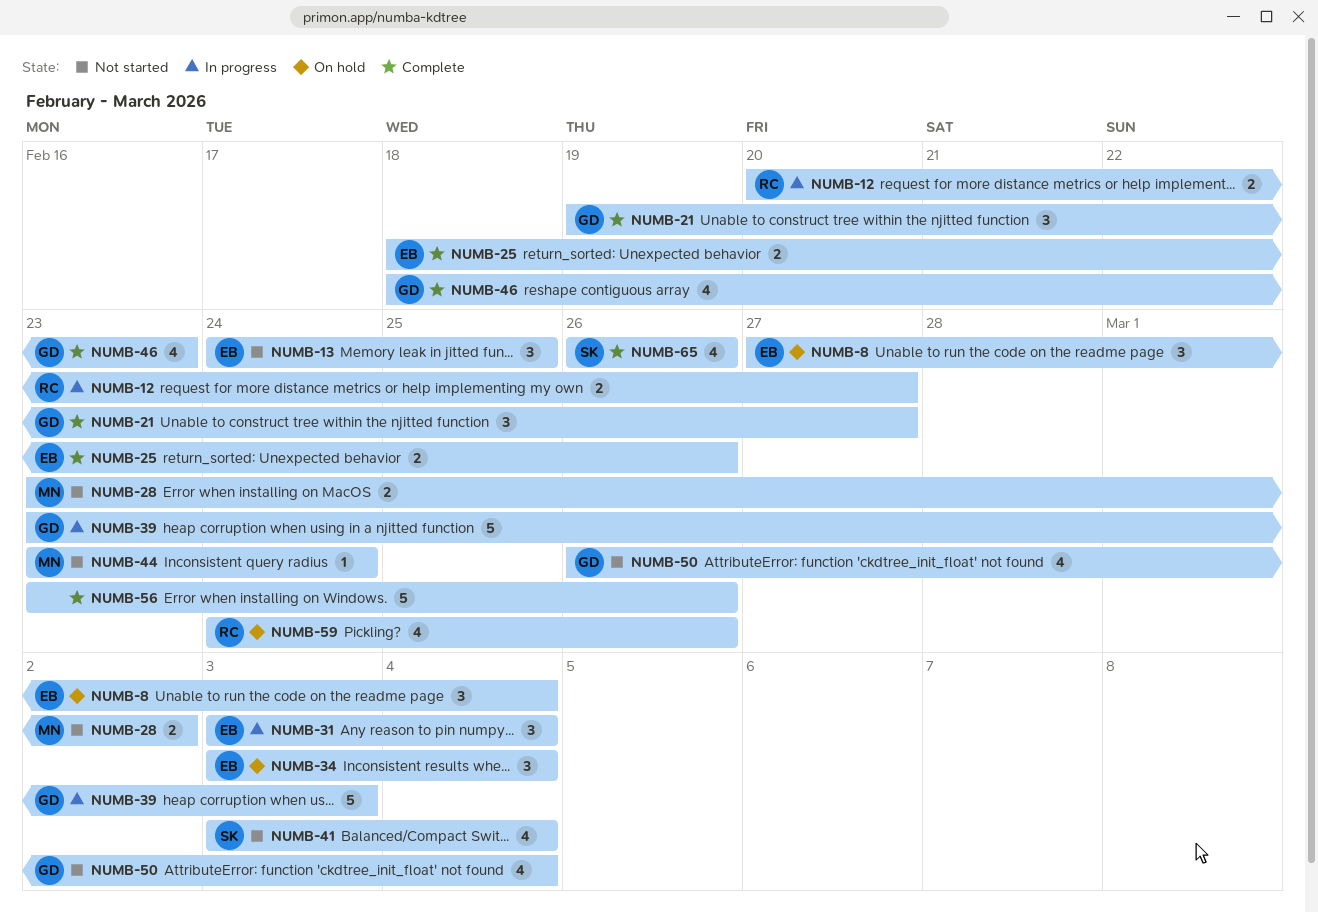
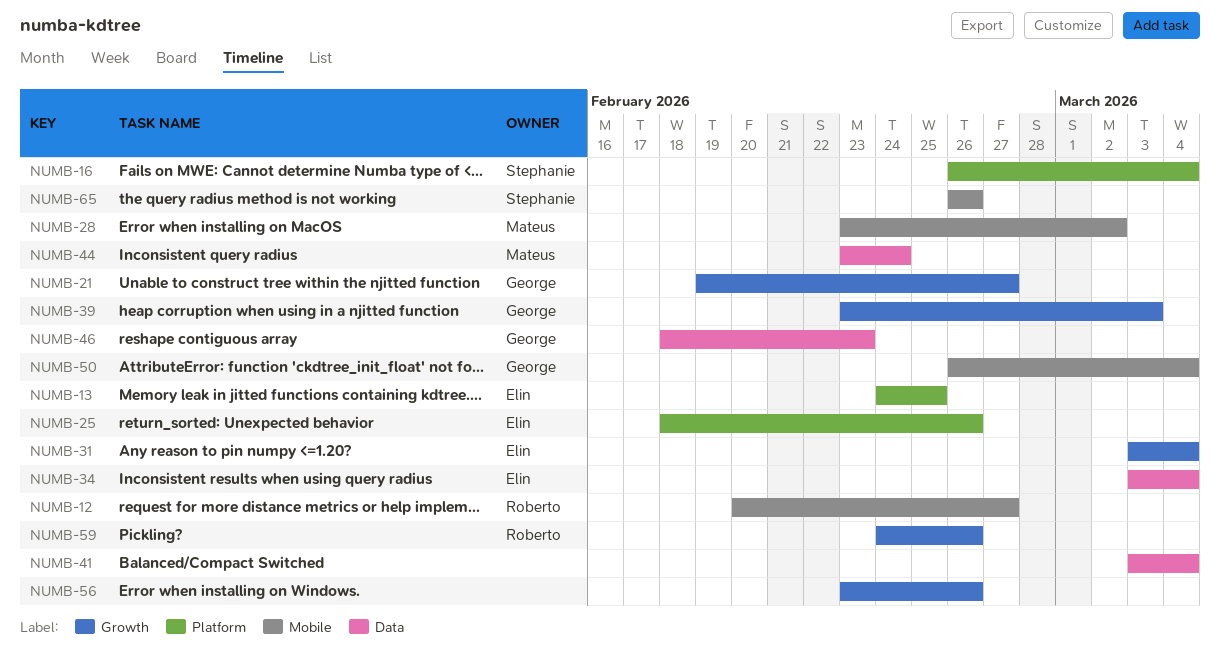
NUMB-8: present -> none
NUMB-16: none -> present
NUMB-41, owner: Stephanie -> none

